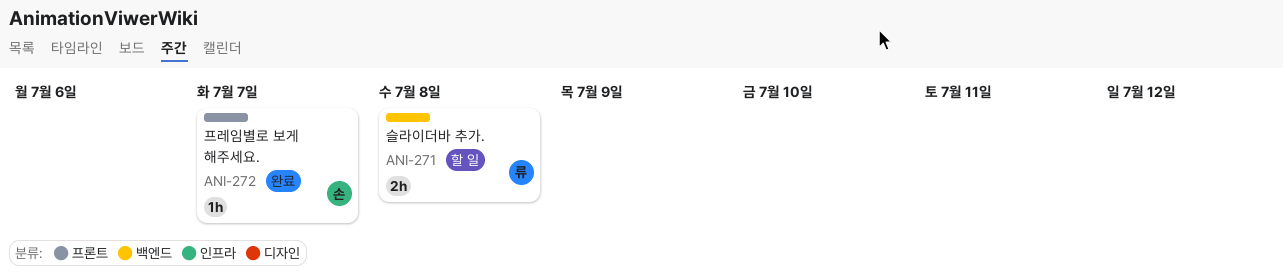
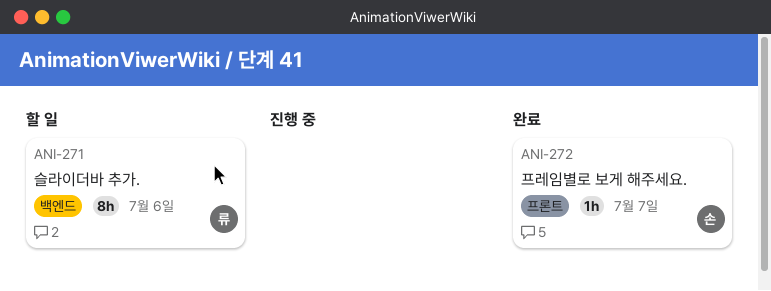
ANI-271, estimate: 2h -> 8h
ANI-271, due: Jul 8 -> Jul 6

